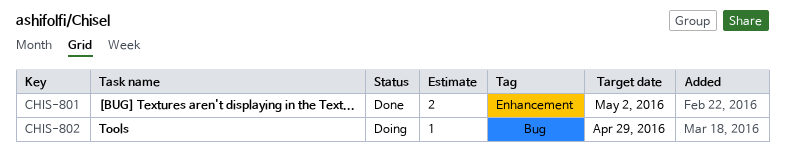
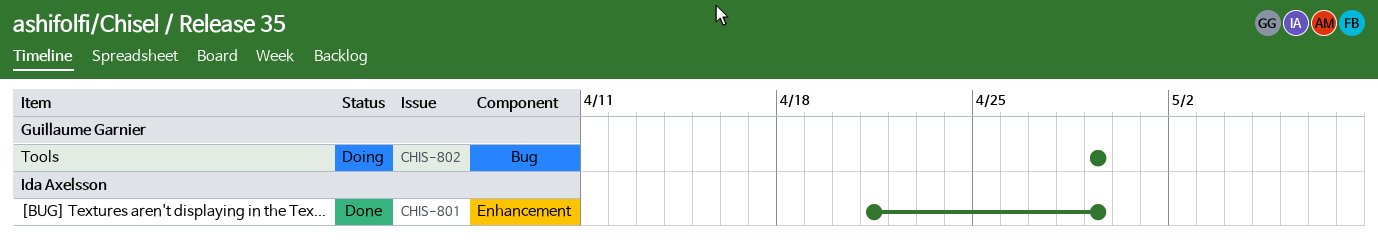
CHIS-801, due: May 2 -> Apr 29

